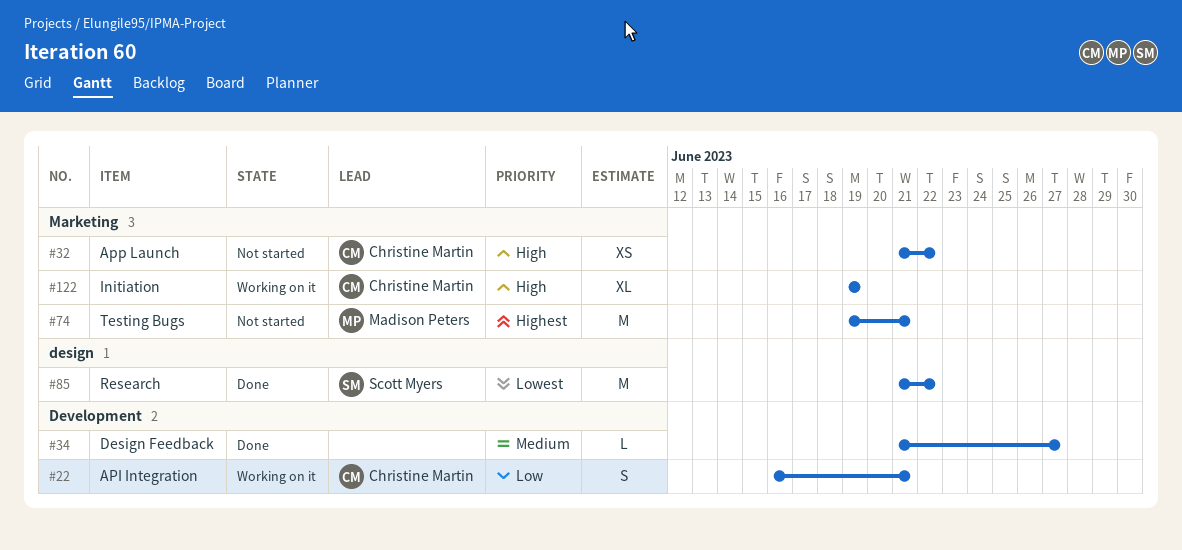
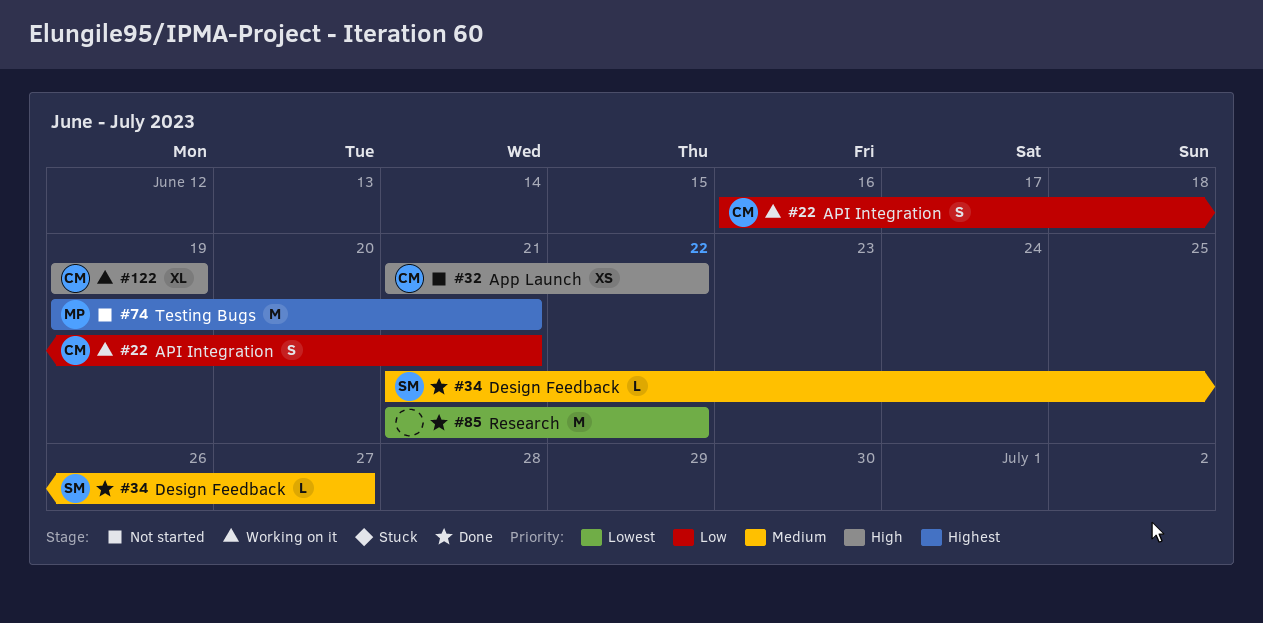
#34, owner: none -> Scott Myers
#85, owner: Scott Myers -> none

